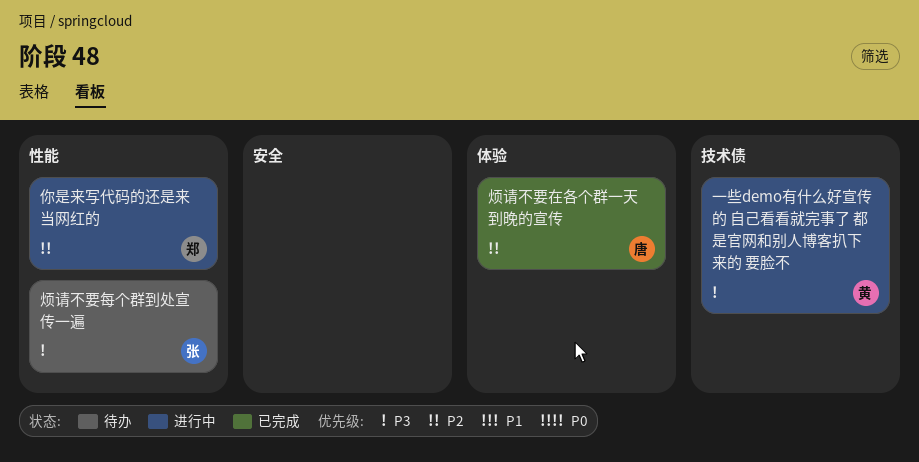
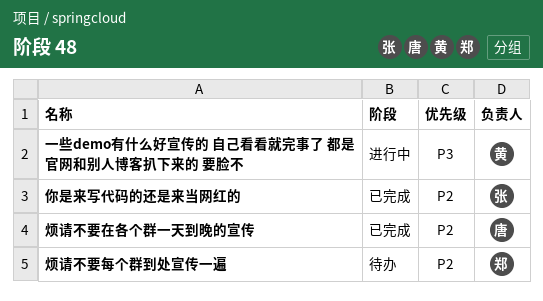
你是来写代码的还是来当网红的, status: 进行中 -> 已完成
你是来写代码的还是来当网红的, owner: 郑 -> 张
烦请不要每个群到处宣传一遍, owner: 张 -> 郑
烦请不要每个群到处宣传一遍, priority: P3 -> P2

